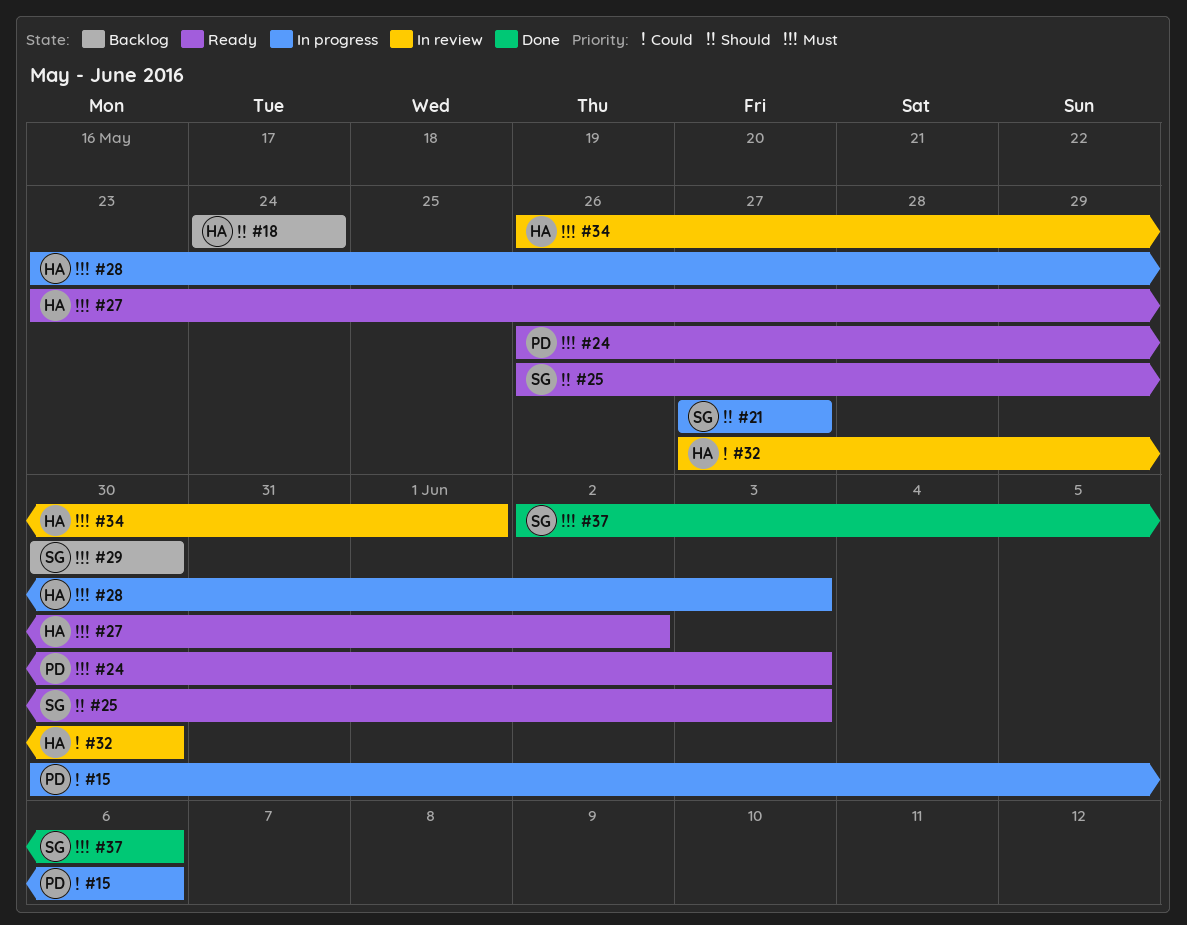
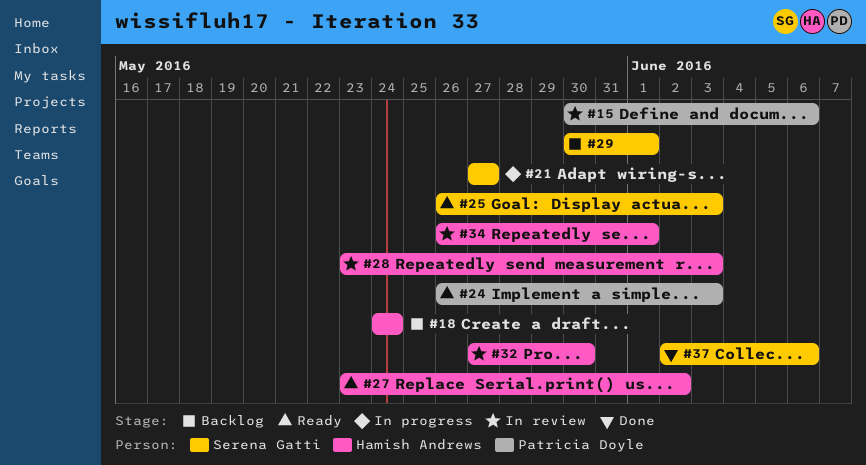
#15, status: In progress -> In review
#28, status: In progress -> In review
#29, due: May 30 -> Jun 1

